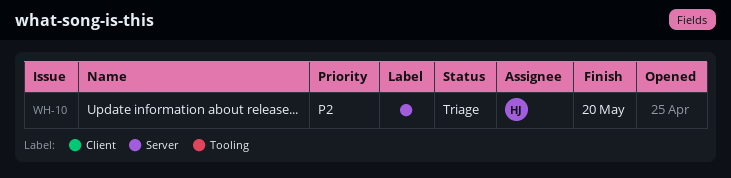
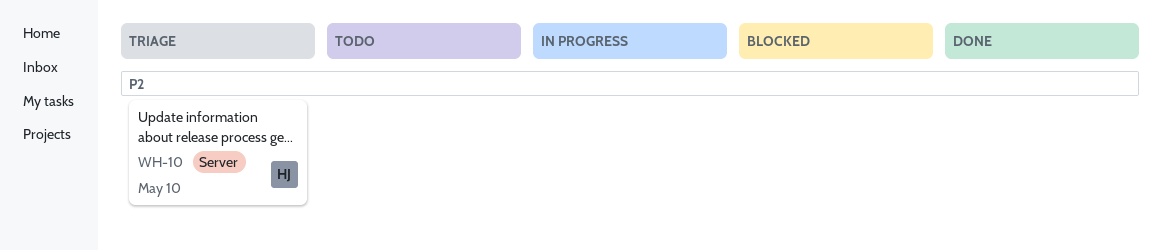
WH-10, due: May 20 -> May 10

